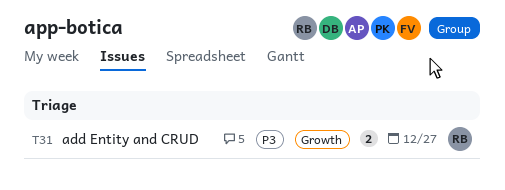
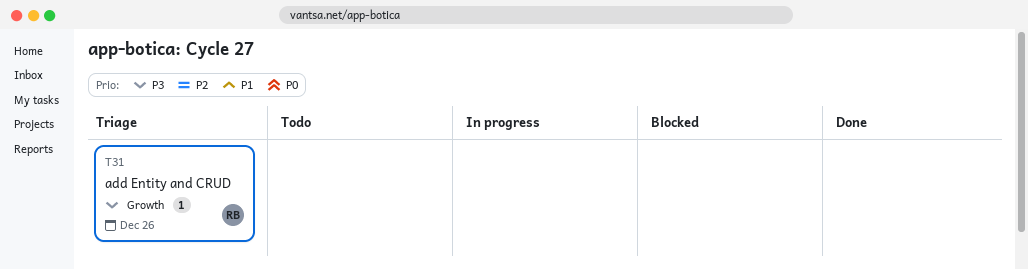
T31, estimate: 2 -> 1
T31, due: Dec 27 -> Dec 26

